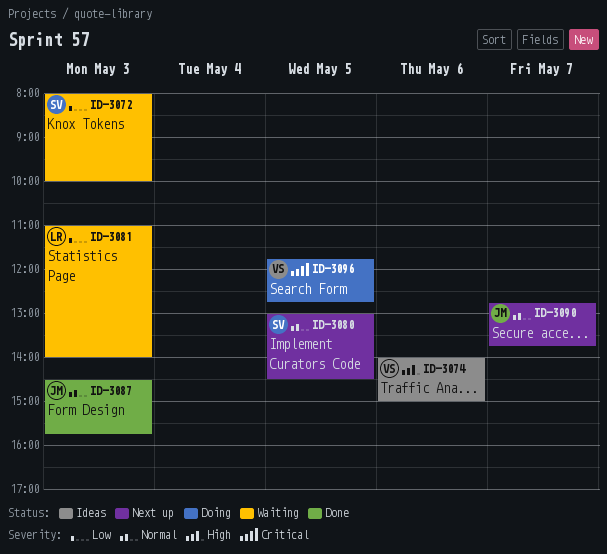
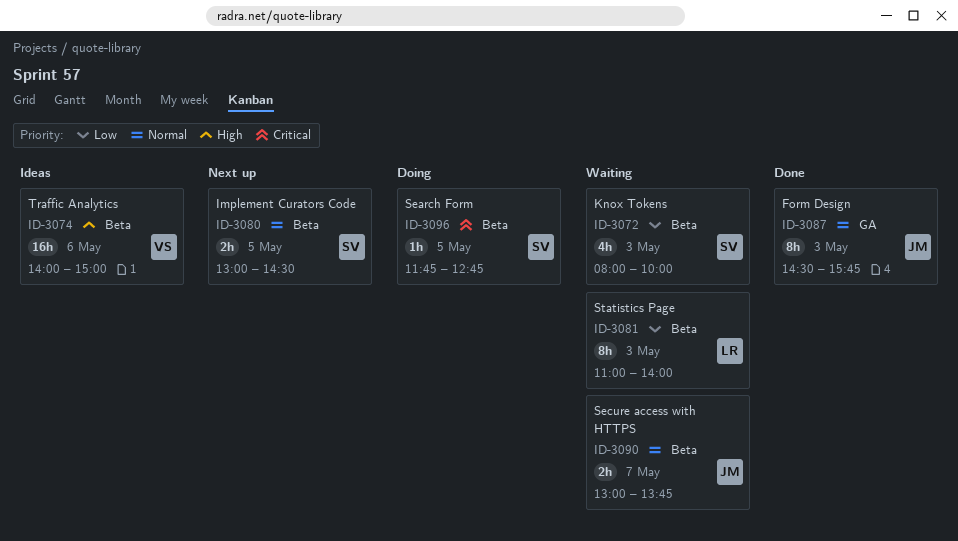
ID-3090, status: Next up -> Waiting
ID-3090, begins: 12:45 -> 13:00
ID-3096, owner: VS -> SV

